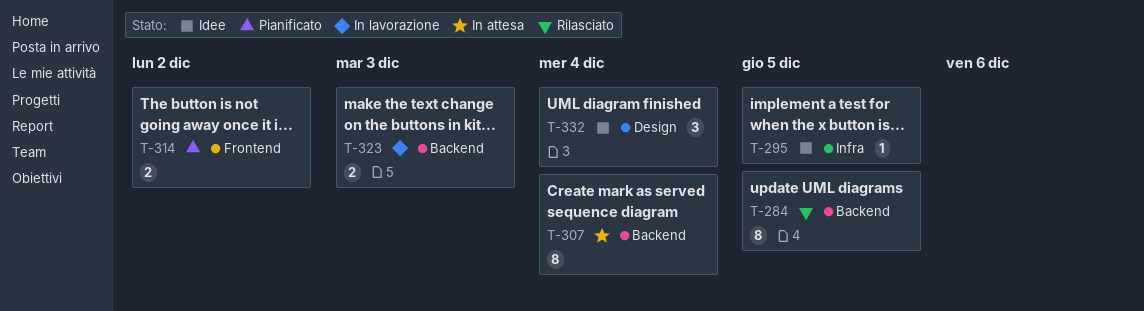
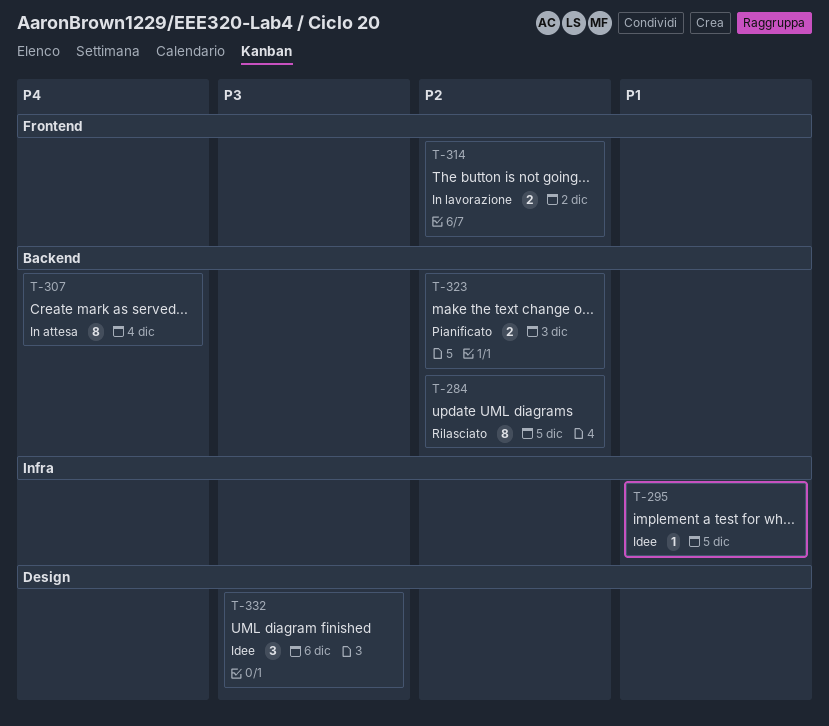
T-314, status: Pianificato -> In lavorazione
T-323, status: In lavorazione -> Pianificato
T-332, due: Dec 4 -> Dec 6

